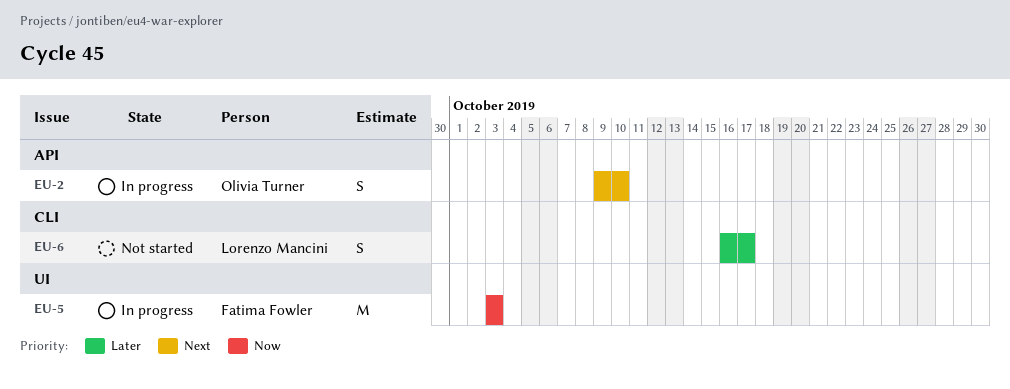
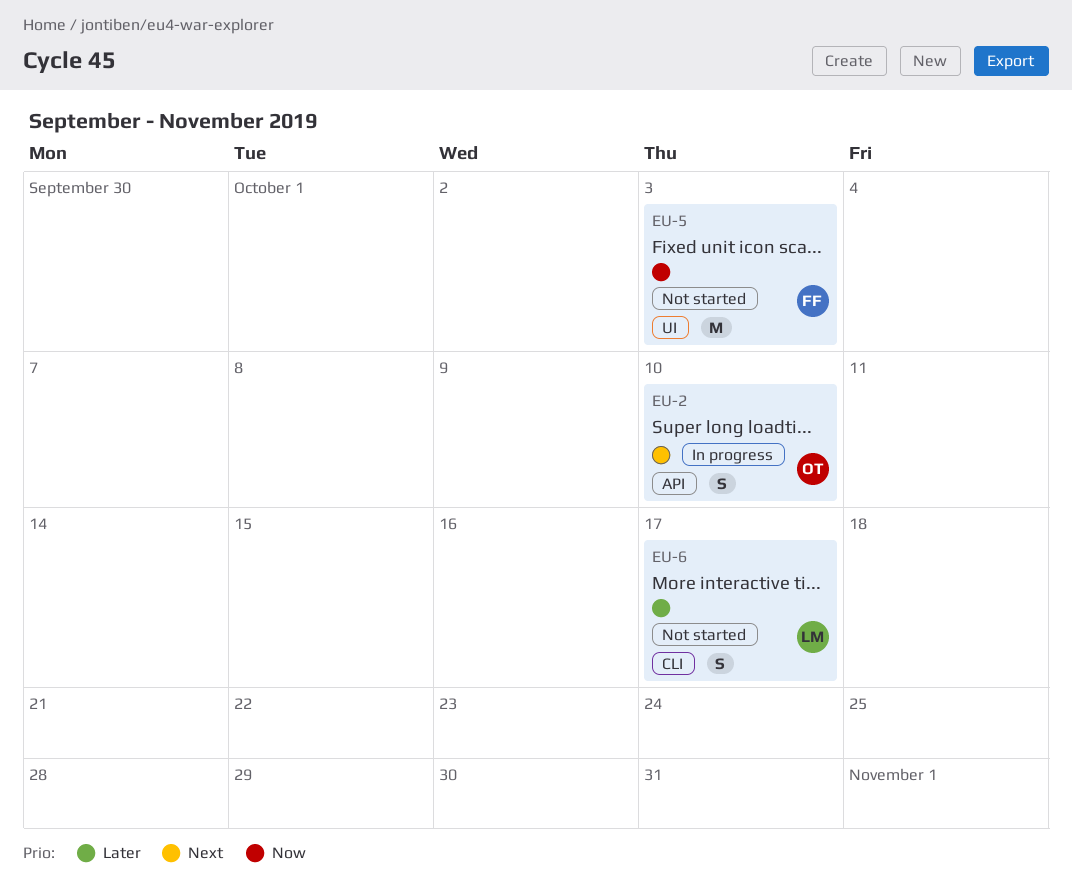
EU-5, status: In progress -> Not started

